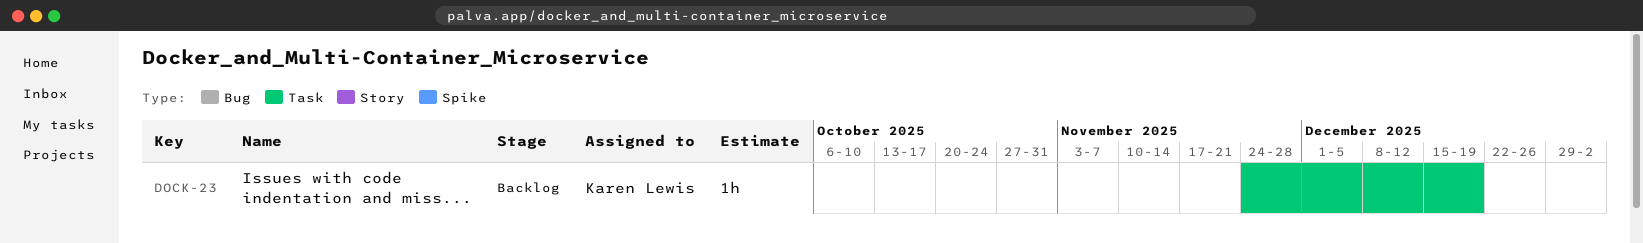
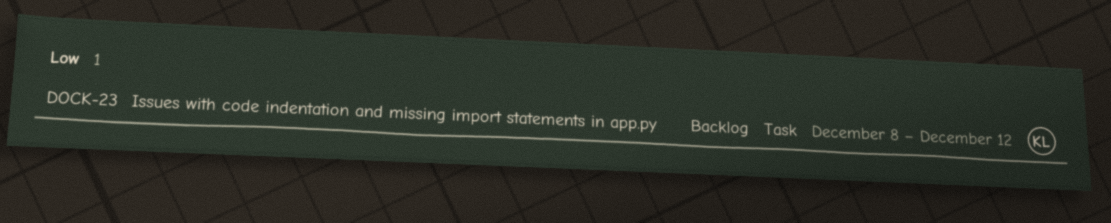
DOCK-23, start: Nov 24 -> Dec 8
DOCK-23, due: Dec 19 -> Dec 12

